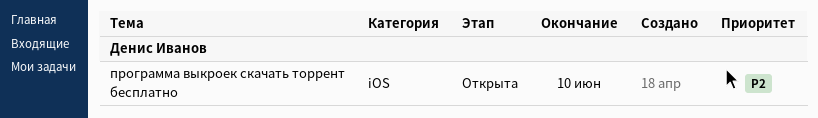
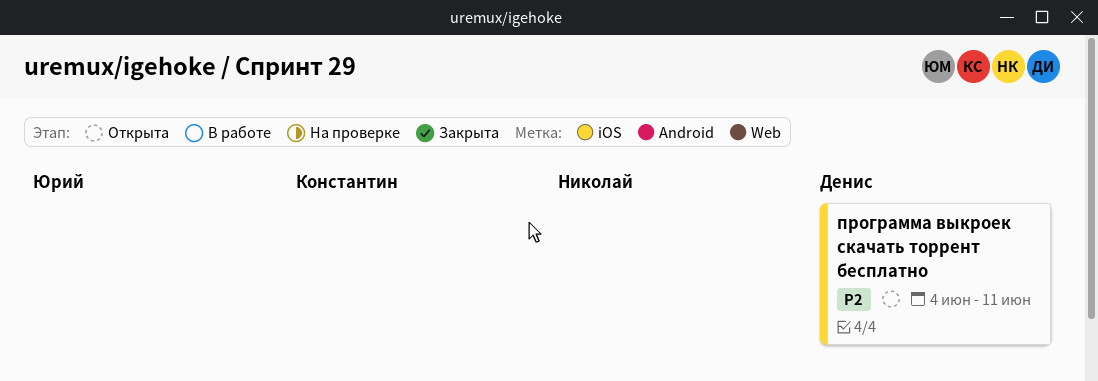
программа выкроек скачать торрент бесплатно, due: Jun 10 -> Jun 11

